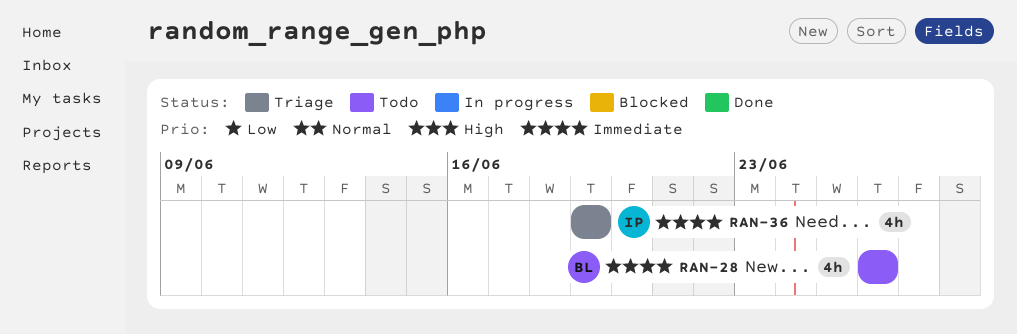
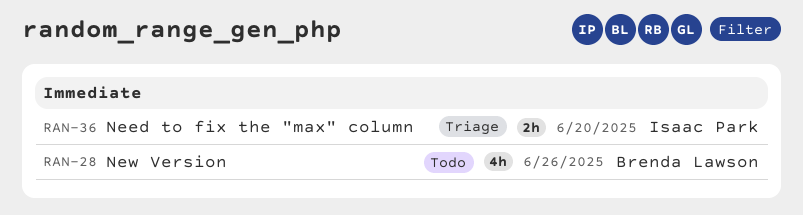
RAN-36, estimate: 4h -> 2h
RAN-36, due: Jun 19 -> Jun 20

